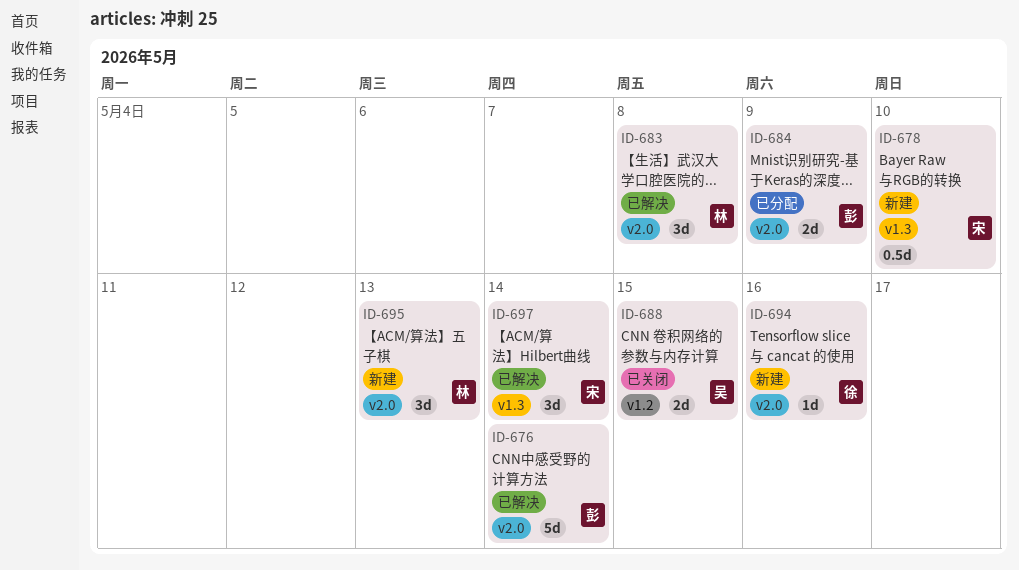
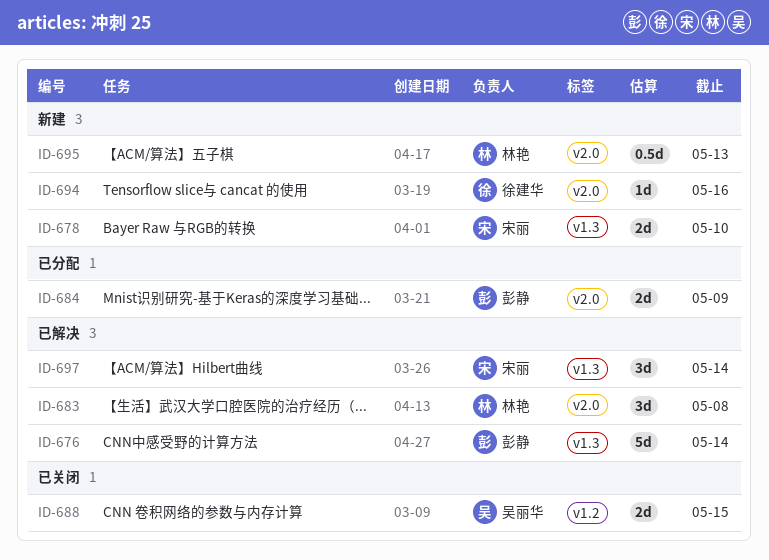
ID-676, label: v2.0 -> v1.3
ID-678, estimate: 0.5d -> 2d
ID-695, estimate: 3d -> 0.5d

